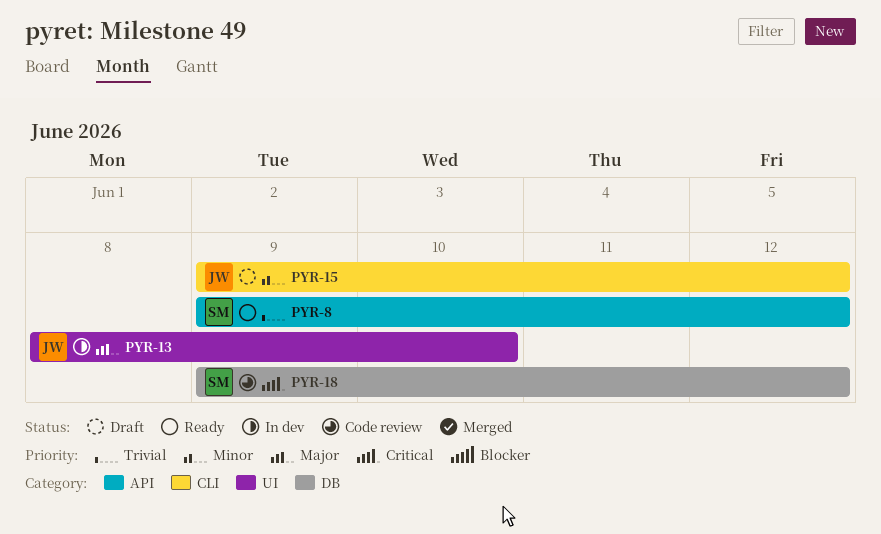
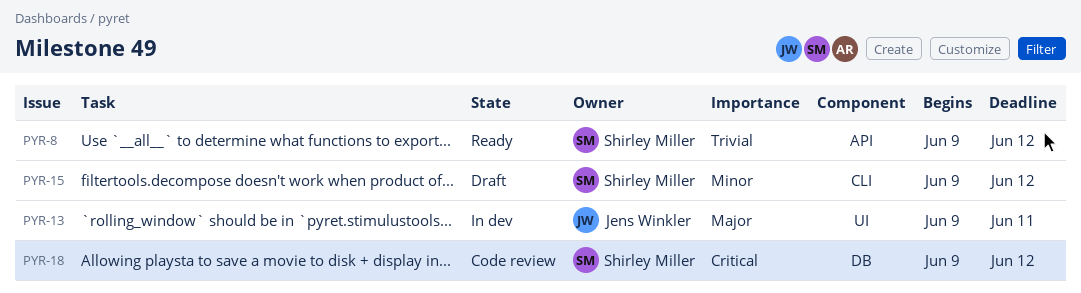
PYR-13, start: Jun 8 -> Jun 9
PYR-13, due: Jun 10 -> Jun 11
PYR-15, owner: Jens Winkler -> Shirley Miller

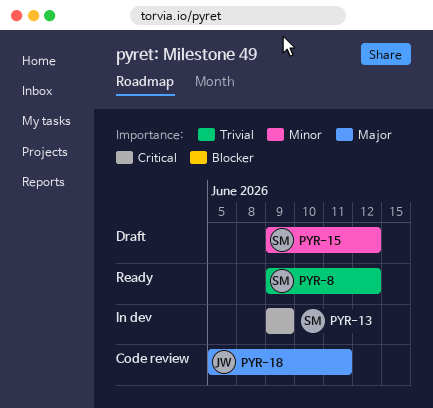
PYR-13, owner: Jens Winkler -> Shirley Miller
PYR-13, priority: Major -> Critical
PYR-13, due: Jun 11 -> Jun 9
PYR-18, owner: Shirley Miller -> Jens Winkler
PYR-18, priority: Critical -> Major
PYR-18, start: Jun 9 -> Jun 5
PYR-18, due: Jun 12 -> Jun 11

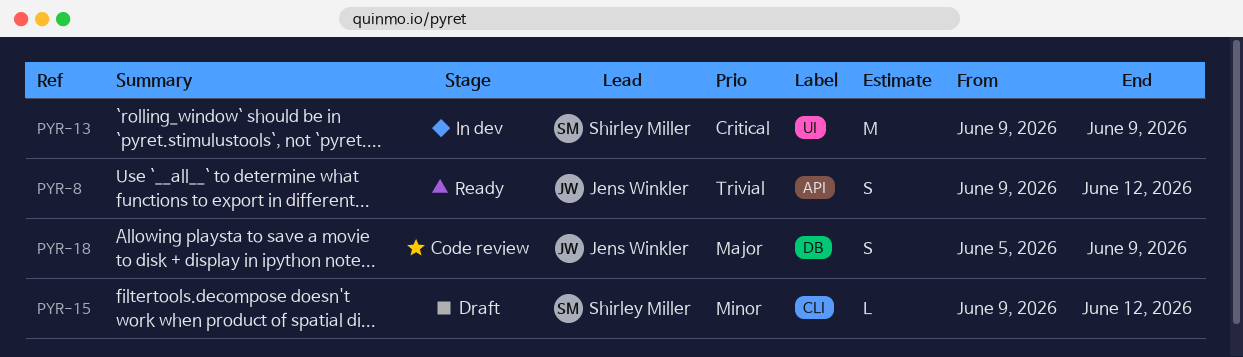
PYR-8, owner: Shirley Miller -> Jens Winkler
PYR-18, due: Jun 11 -> Jun 9

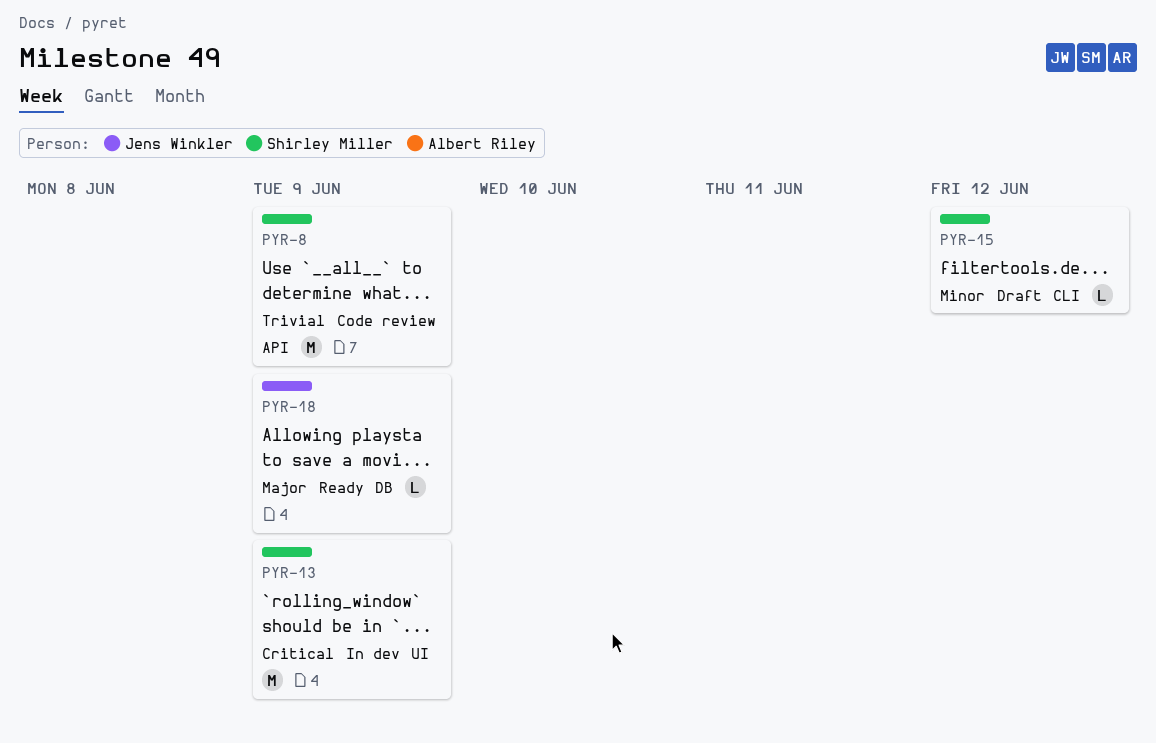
PYR-8, status: Ready -> Code review
PYR-8, owner: Jens Winkler -> Shirley Miller
PYR-8, estimate: S -> M
PYR-8, due: Jun 12 -> Jun 9
PYR-18, status: Code review -> Ready
PYR-18, estimate: S -> L

